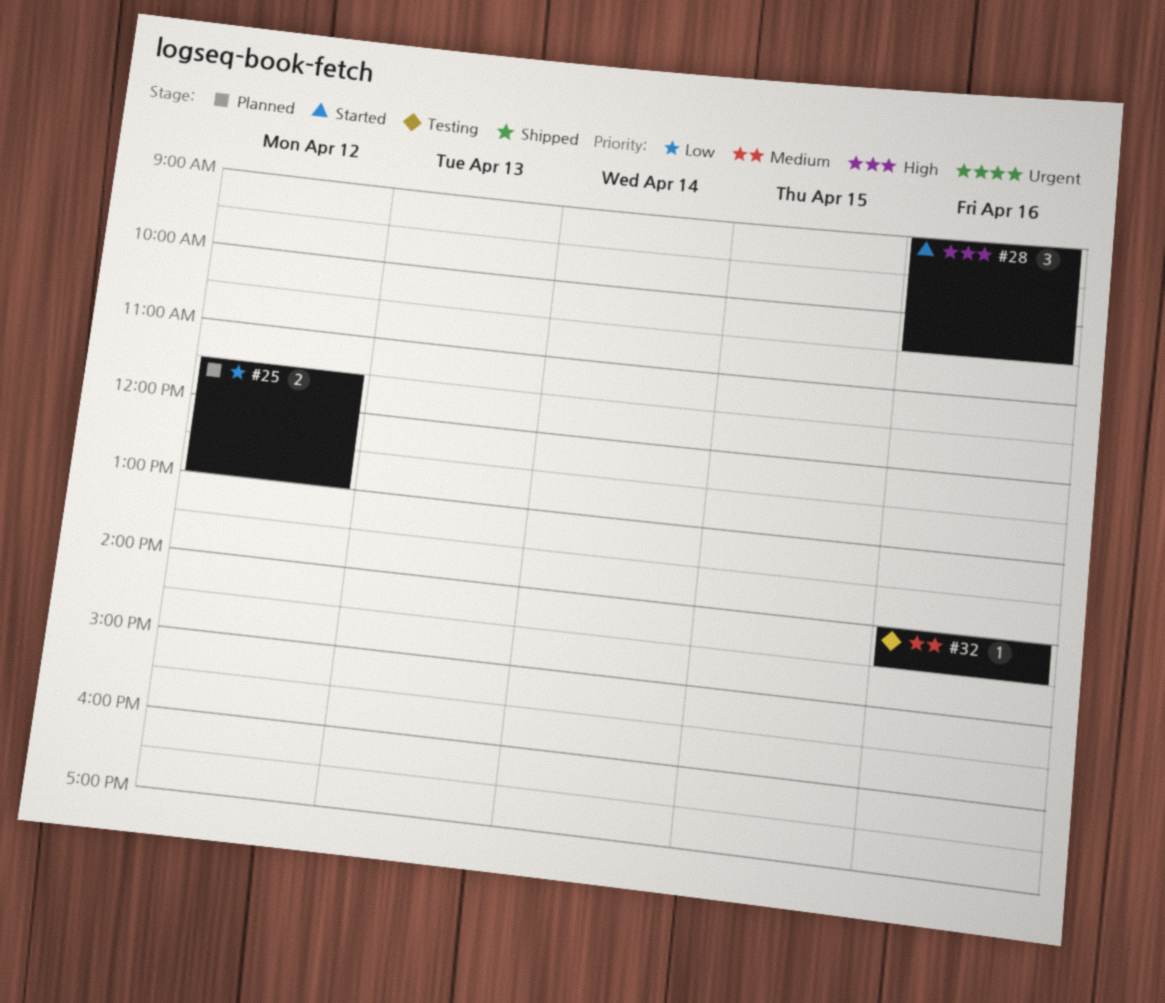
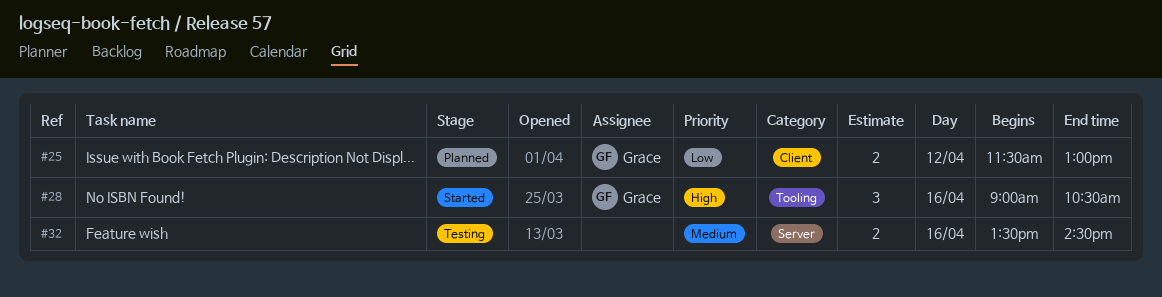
#32, estimate: 1 -> 2
#32, begins: 14:00 -> 13:30

